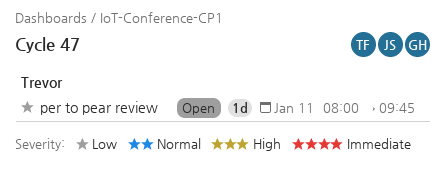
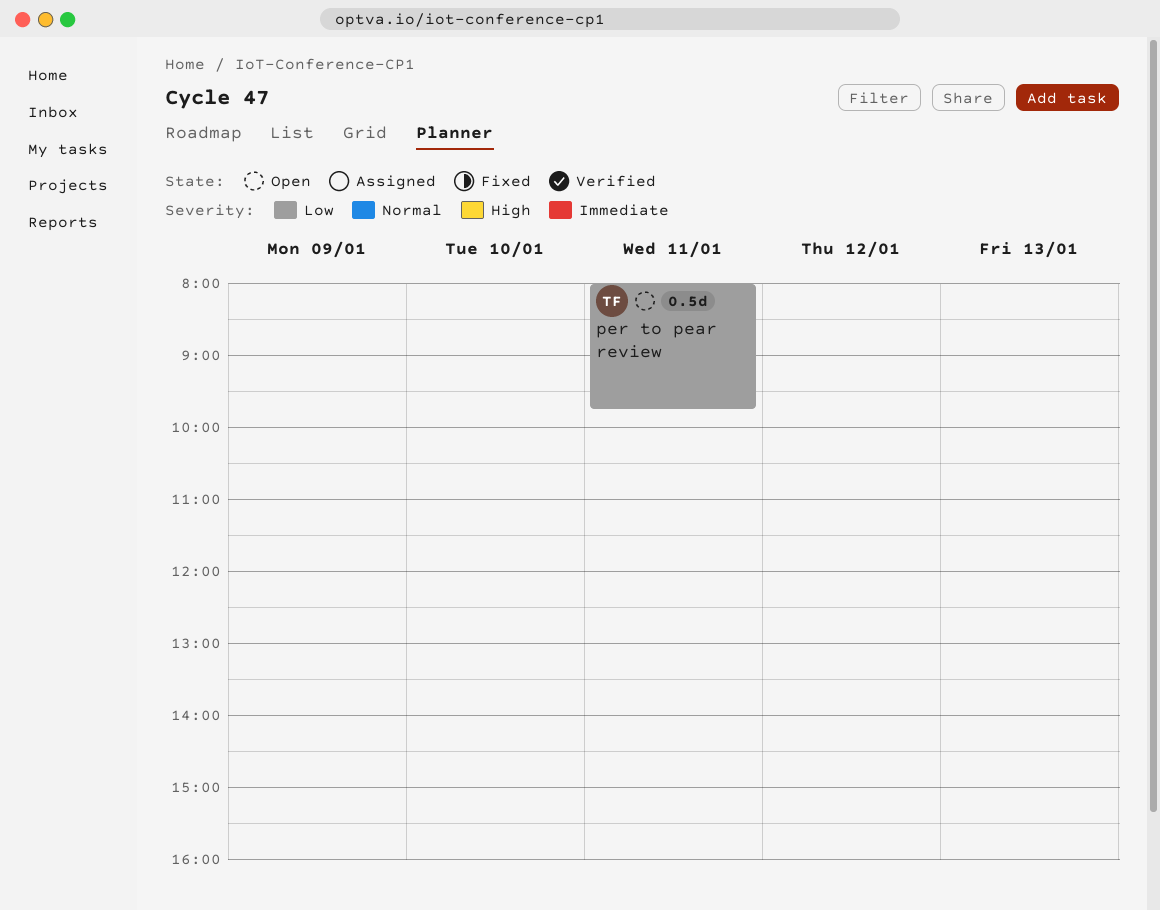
per to pear review, estimate: 1d -> 0.5d

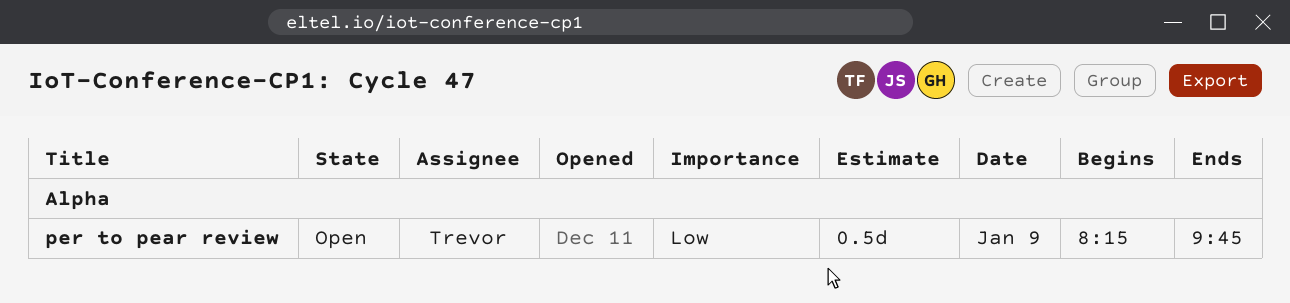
per to pear review, day: Jan 11 -> Jan 9
per to pear review, begins: 08:00 -> 08:15

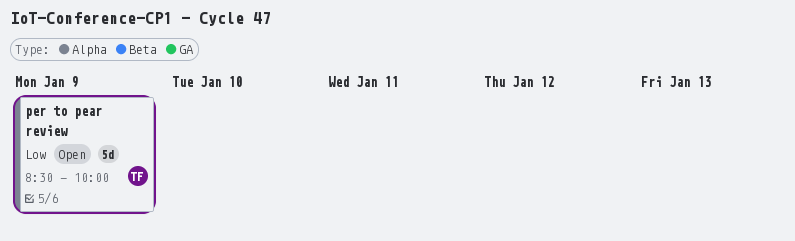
per to pear review, estimate: 0.5d -> 5d
per to pear review, begins: 08:15 -> 08:30
per to pear review, ends: 09:45 -> 10:00

